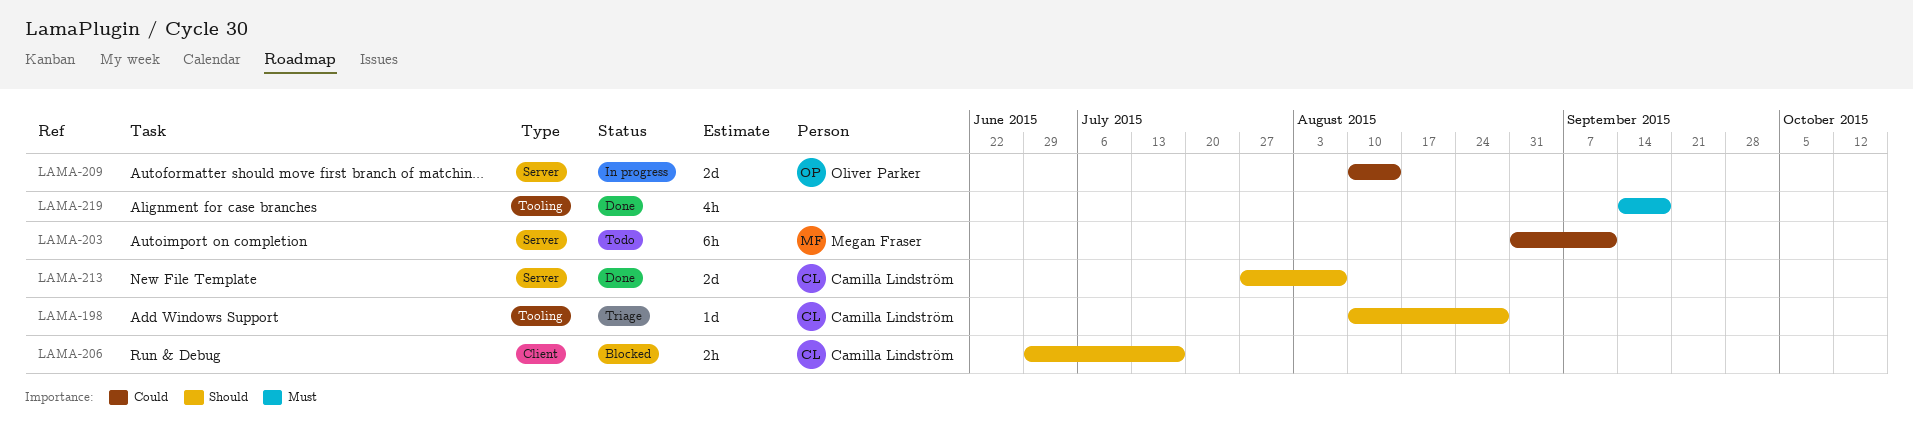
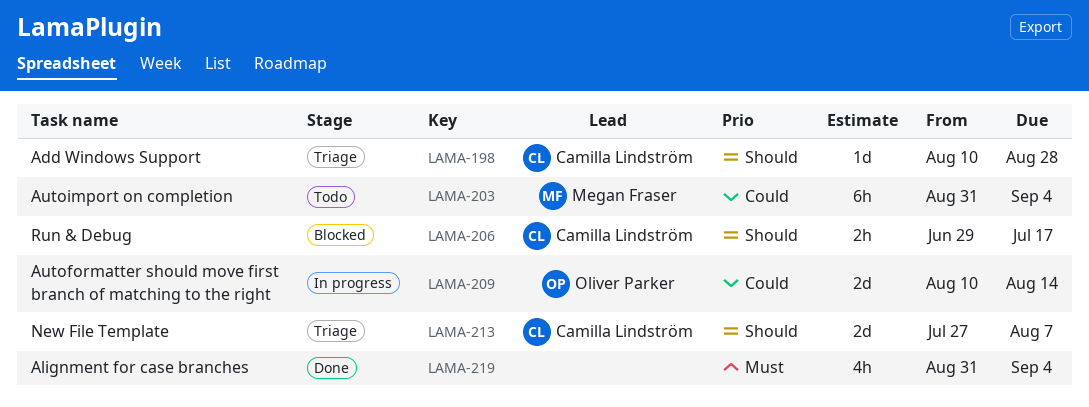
LAMA-203, due: Sep 11 -> Sep 4
LAMA-213, status: Done -> Triage
LAMA-219, start: Sep 14 -> Aug 31
LAMA-219, due: Sep 18 -> Sep 4

